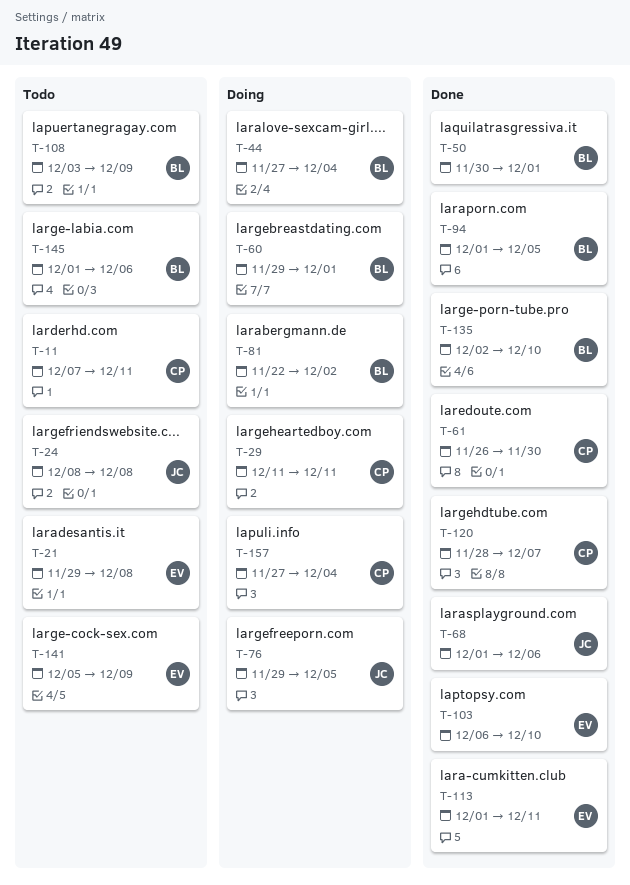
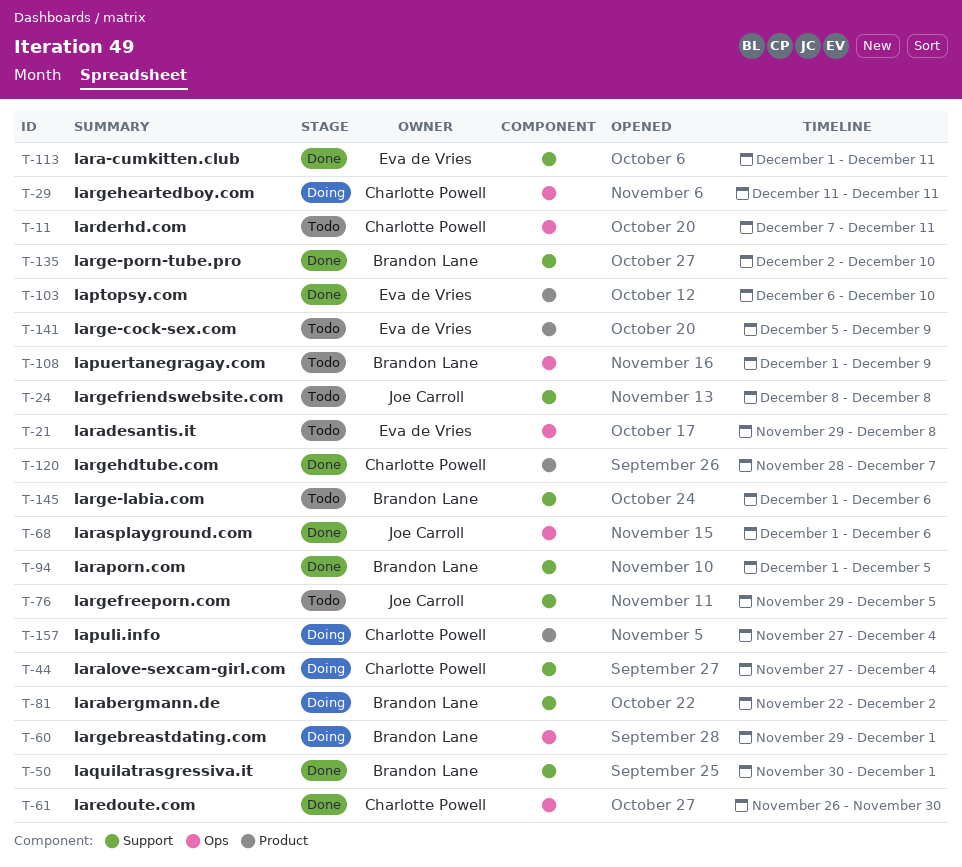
T-44, owner: Brandon Lane -> Charlotte Powell
T-76, status: Doing -> Todo
T-108, start: Dec 3 -> Dec 1

